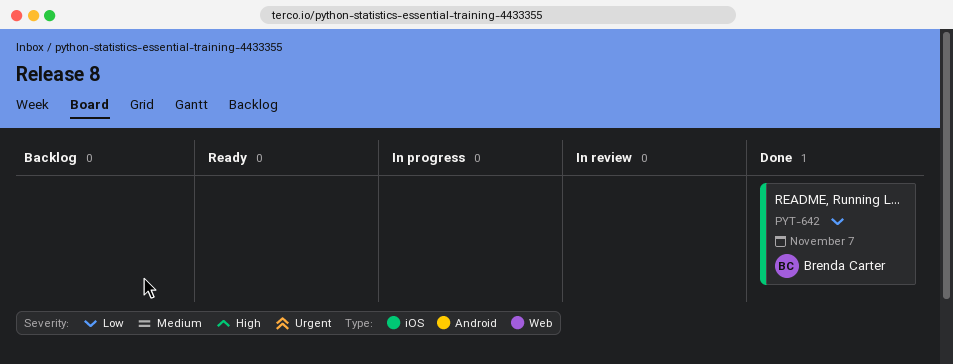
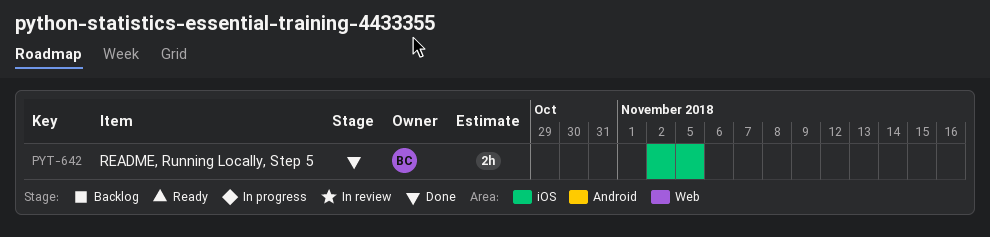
PYT-642, due: Nov 7 -> Nov 5

